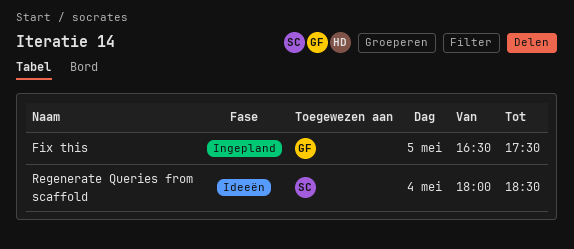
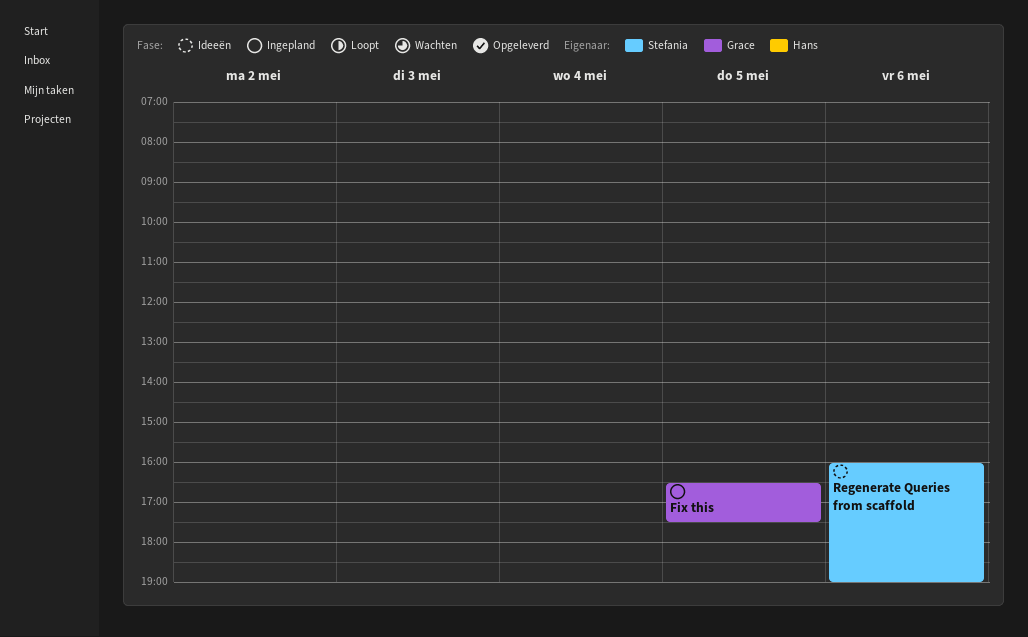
Regenerate Queries from scaffold, day: May 4 -> May 6
Regenerate Queries from scaffold, begins: 18:00 -> 16:00
Regenerate Queries from scaffold, ends: 18:30 -> 19:00

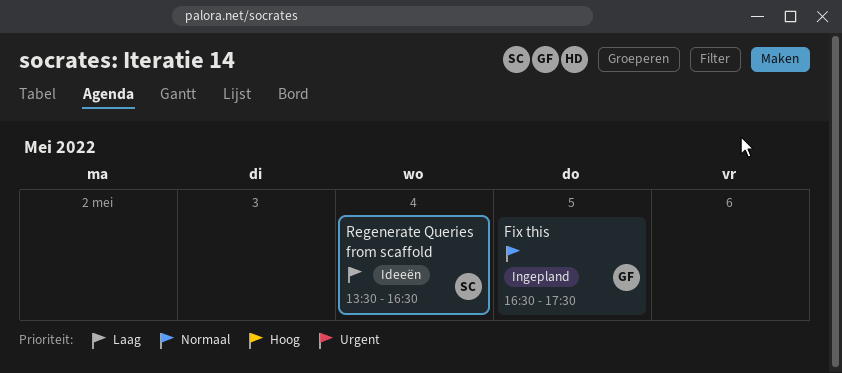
Regenerate Queries from scaffold, day: May 6 -> May 4
Regenerate Queries from scaffold, begins: 16:00 -> 13:30
Regenerate Queries from scaffold, ends: 19:00 -> 16:30

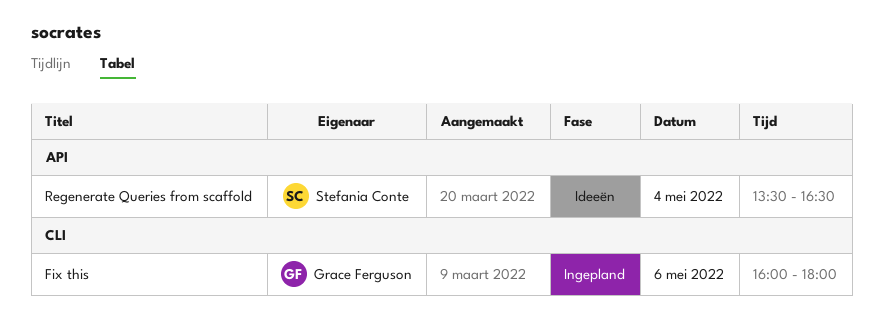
Fix this, day: May 5 -> May 6
Fix this, begins: 16:30 -> 16:00
Fix this, ends: 17:30 -> 18:00

